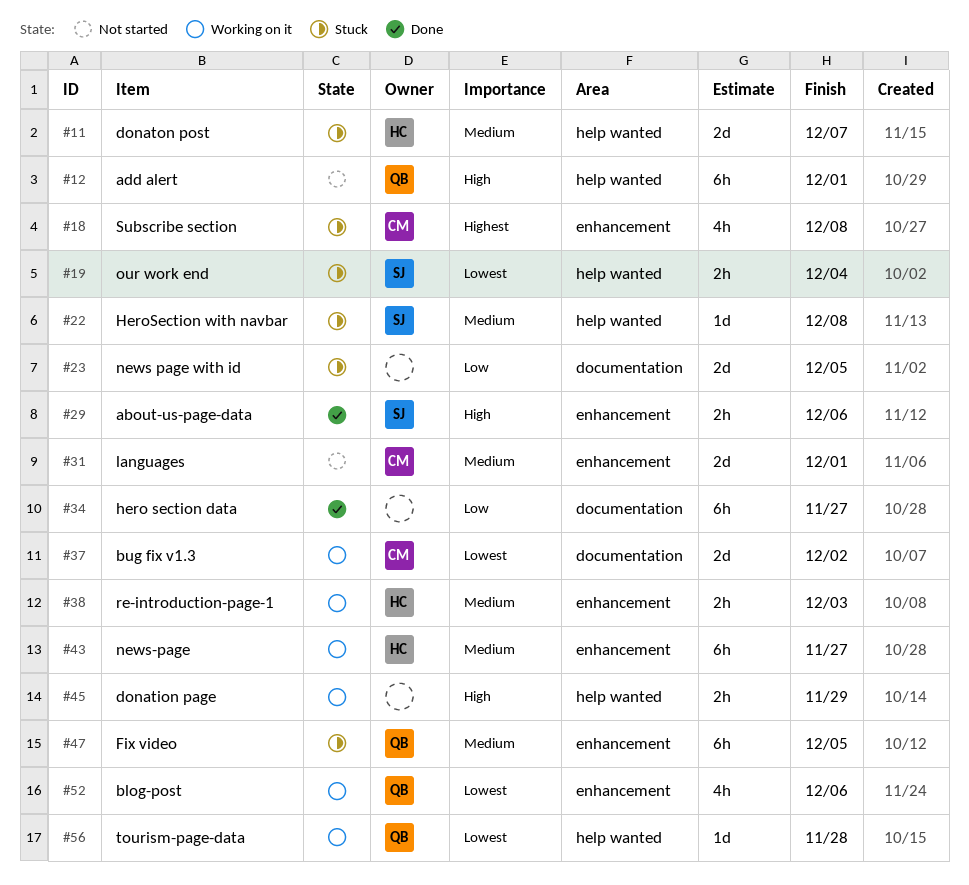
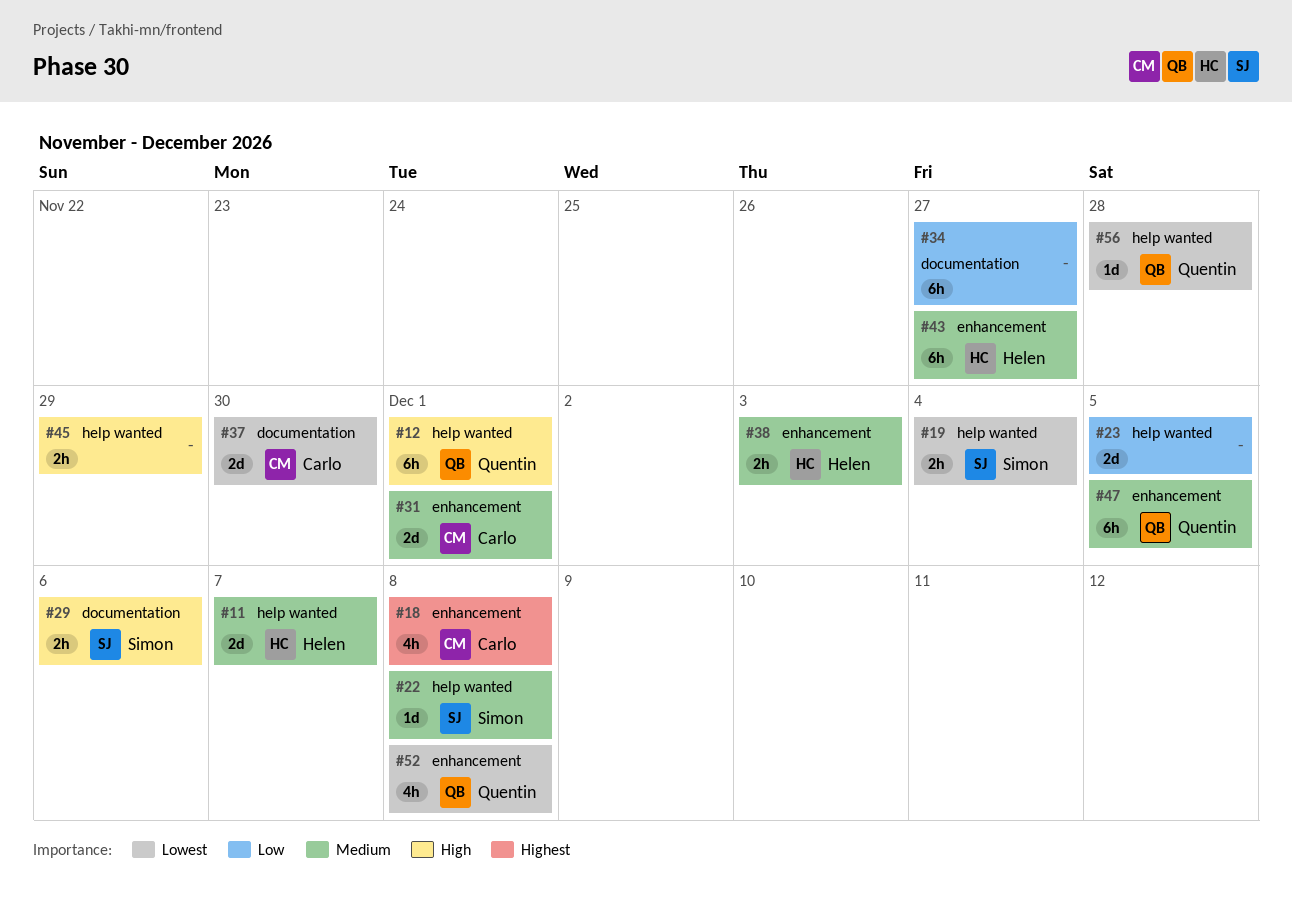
#23, label: documentation -> help wanted
#29, label: enhancement -> documentation
#37, due: Dec 2 -> Nov 30
#52, due: Dec 6 -> Dec 8

